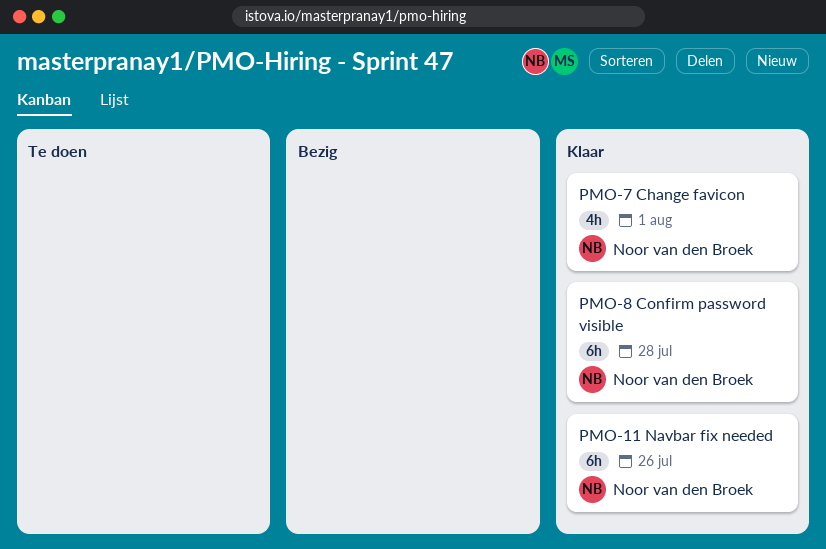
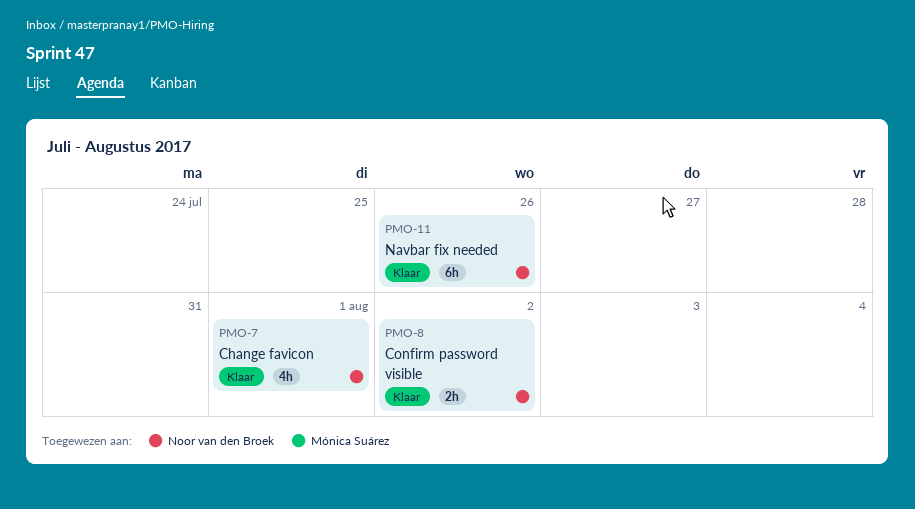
PMO-8, estimate: 6h -> 2h
PMO-8, due: Jul 28 -> Aug 2

